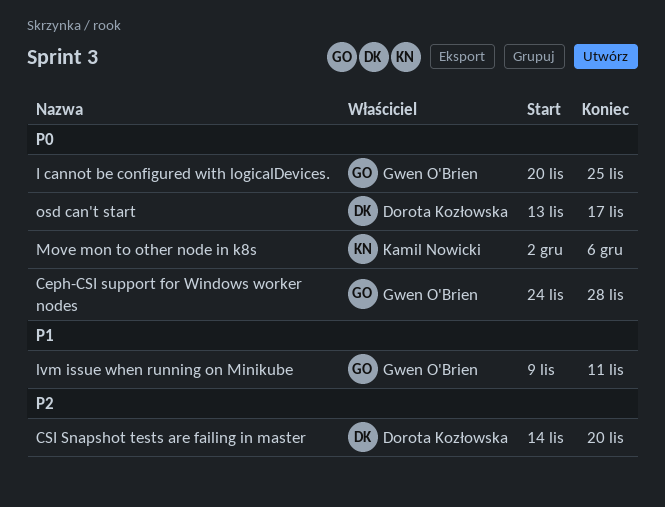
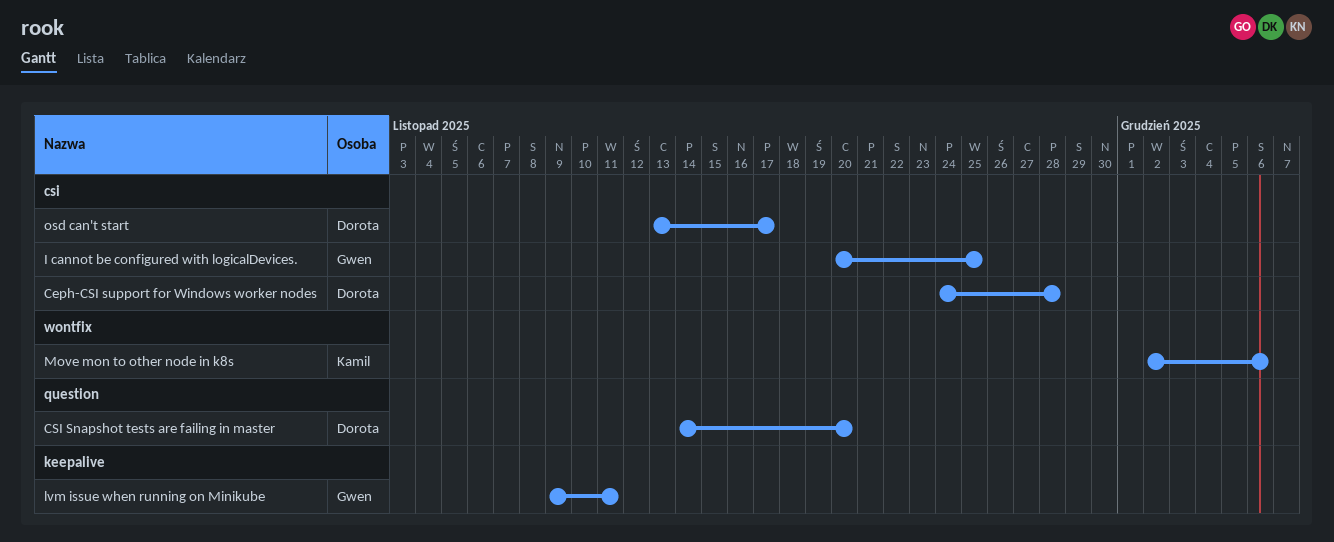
Ceph-CSI support for Windows worker nodes, owner: Gwen O'Brien -> Dorota Kozłowska

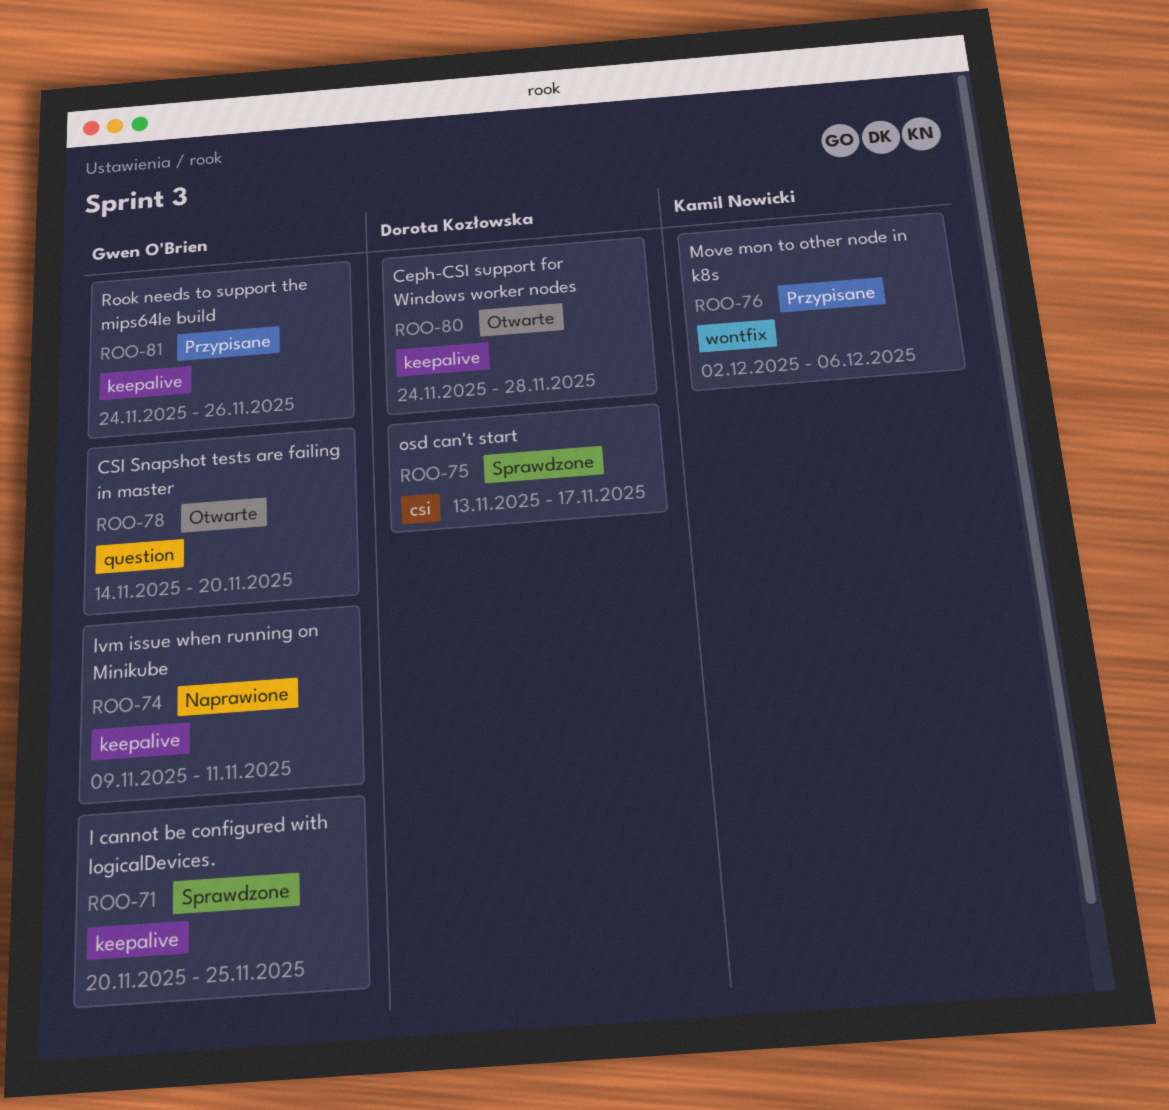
Ceph-CSI support for Windows worker nodes, label: csi -> keepalive
CSI Snapshot tests are failing in master, owner: Dorota Kozłowska -> Gwen O'Brien
I cannot be configured with logicalDevices., label: csi -> keepalive
Rook needs to support the mips64le build: none -> present

